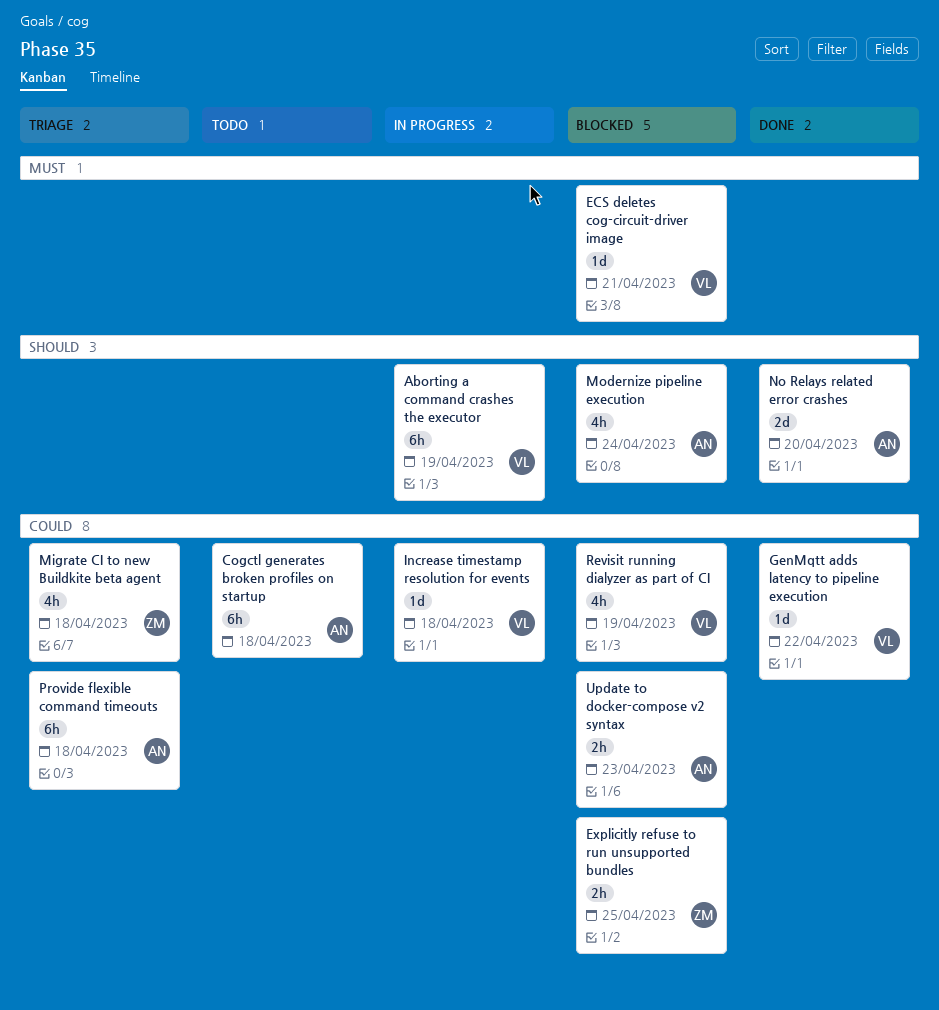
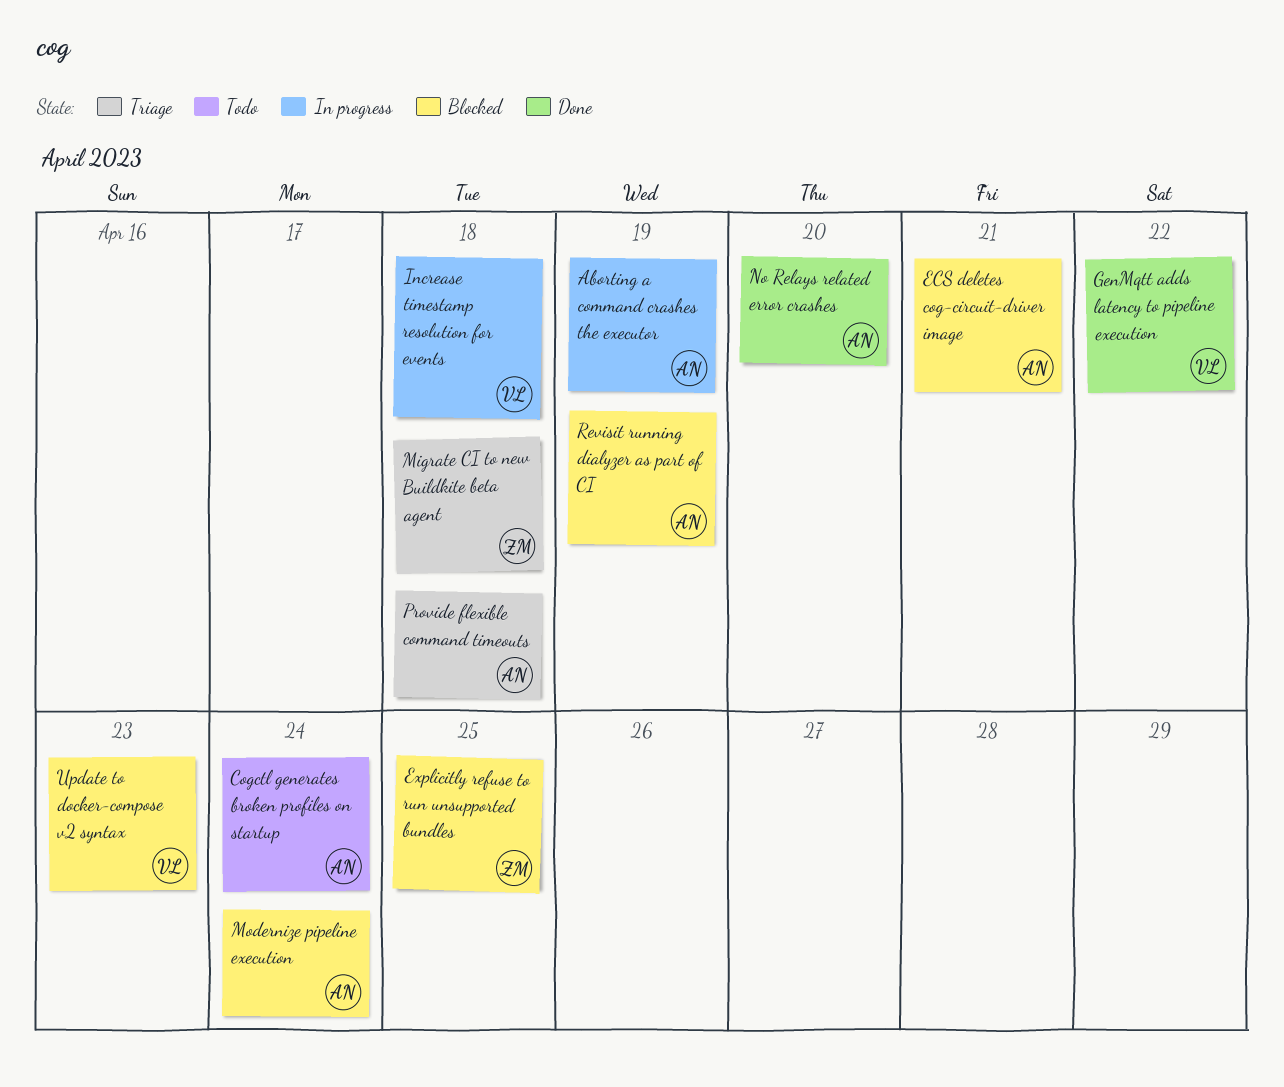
Aborting a command crashes the executor, owner: VL -> AN
Cogctl generates broken profiles on startup, due: Apr 18 -> Apr 24
ECS deletes cog-circuit-driver image, owner: VL -> AN
Revisit running dialyzer as part of CI, owner: VL -> AN
Update to docker-compose v2 syntax, owner: AN -> VL

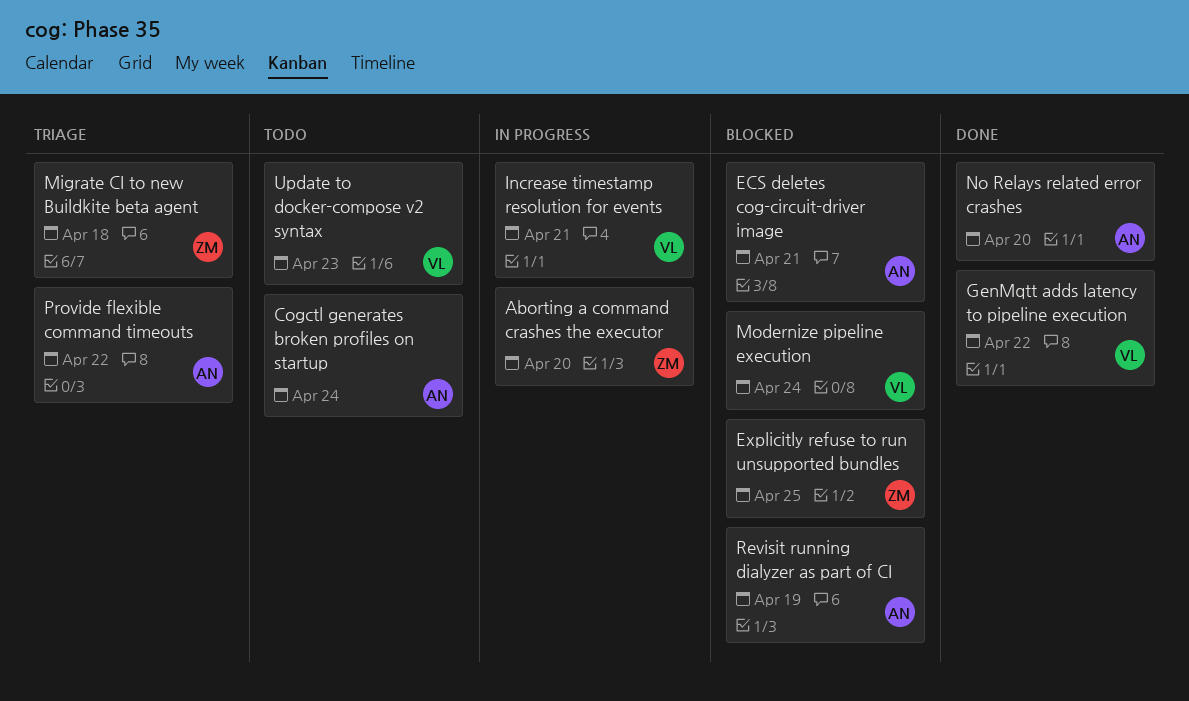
Aborting a command crashes the executor, owner: AN -> ZM
Aborting a command crashes the executor, due: Apr 19 -> Apr 20
Increase timestamp resolution for events, due: Apr 18 -> Apr 21
Modernize pipeline execution, owner: AN -> VL
Provide flexible command timeouts, due: Apr 18 -> Apr 22
Update to docker-compose v2 syntax, status: Blocked -> Todo

